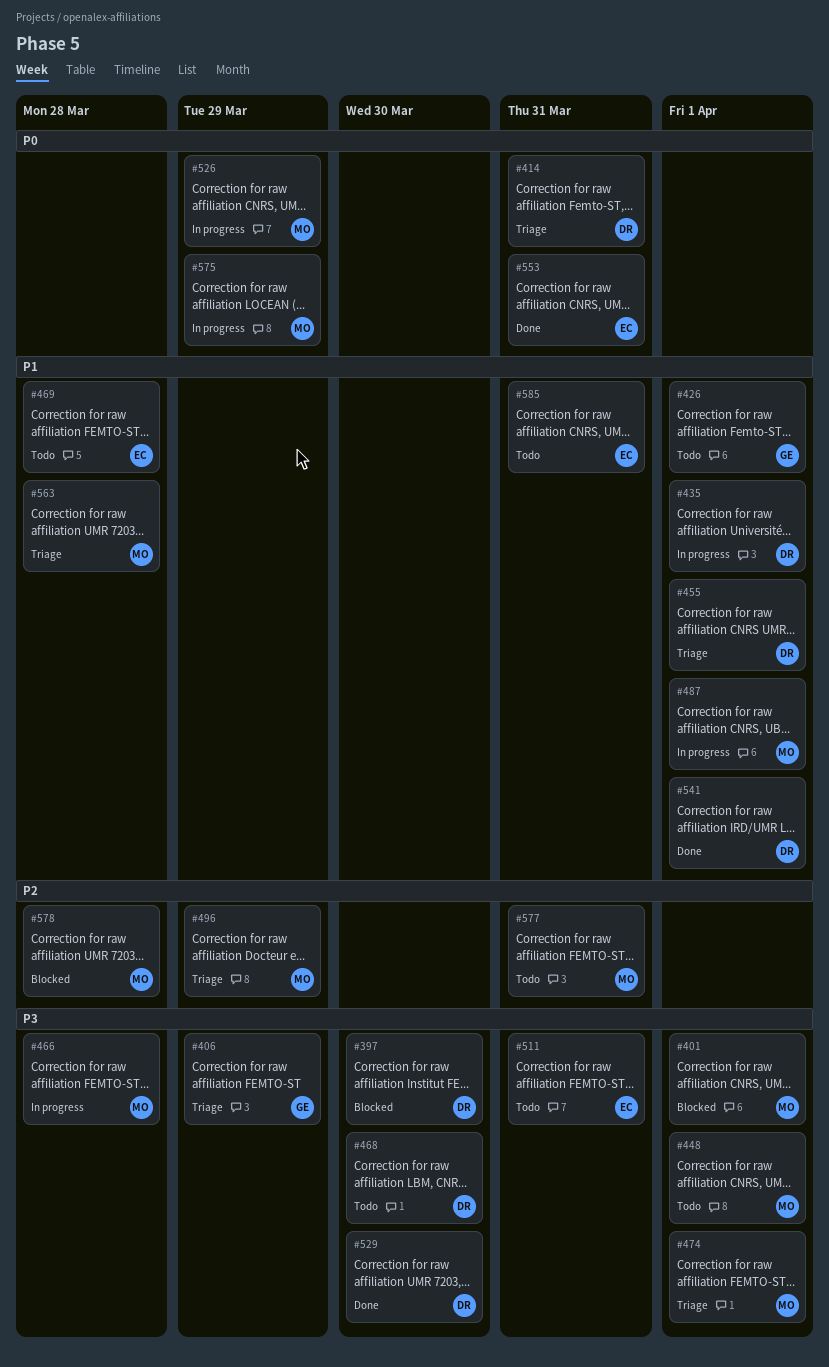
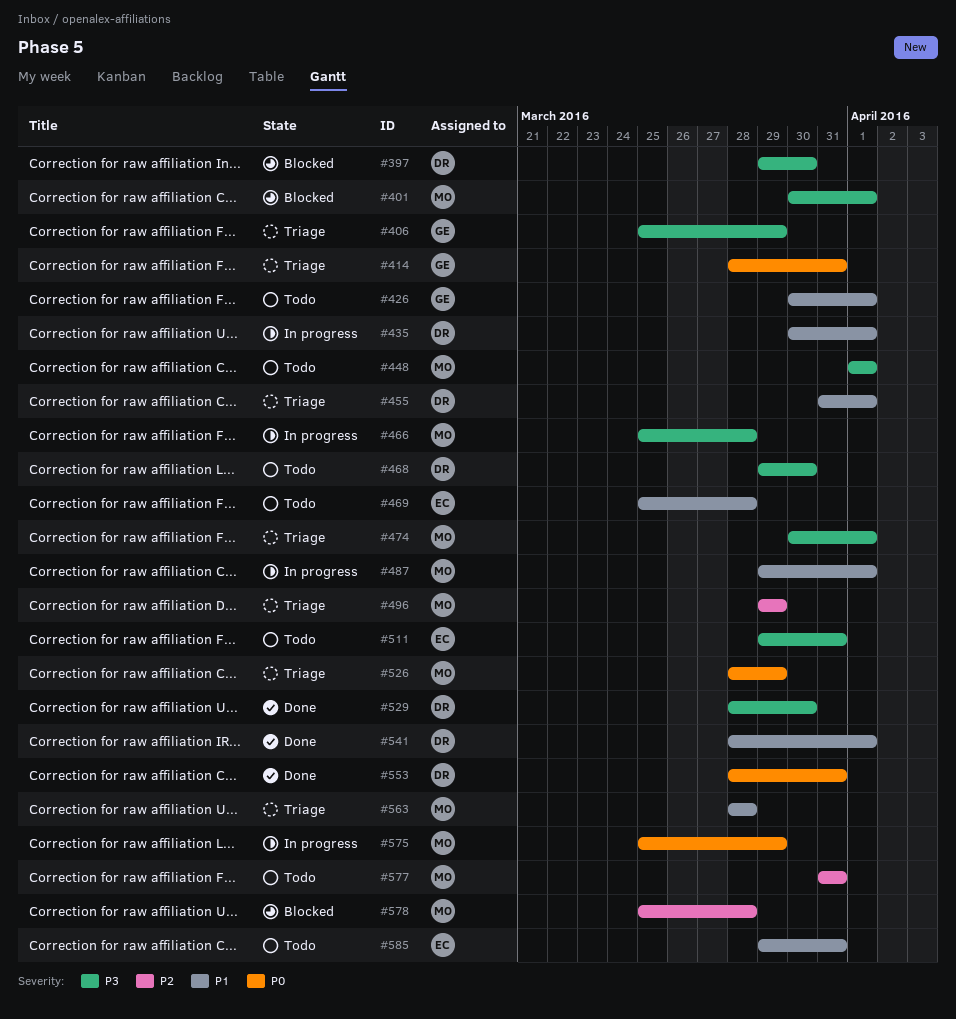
#414, owner: DR -> GE
#526, status: In progress -> Triage
#553, owner: EC -> DR

